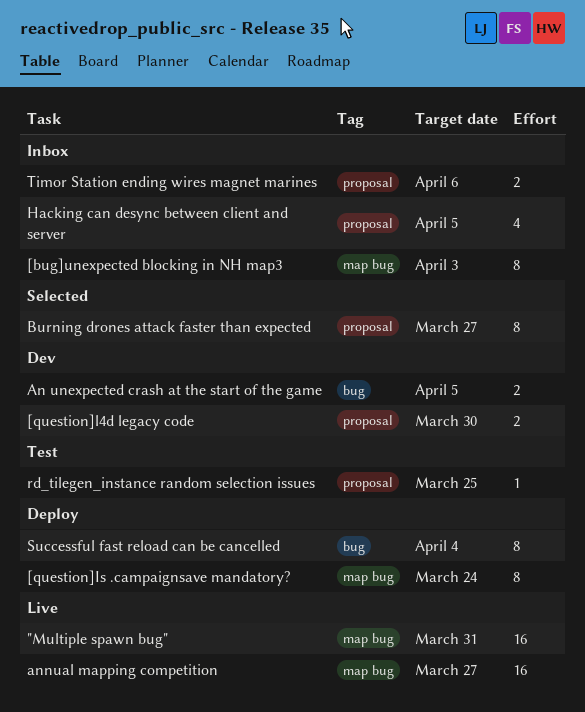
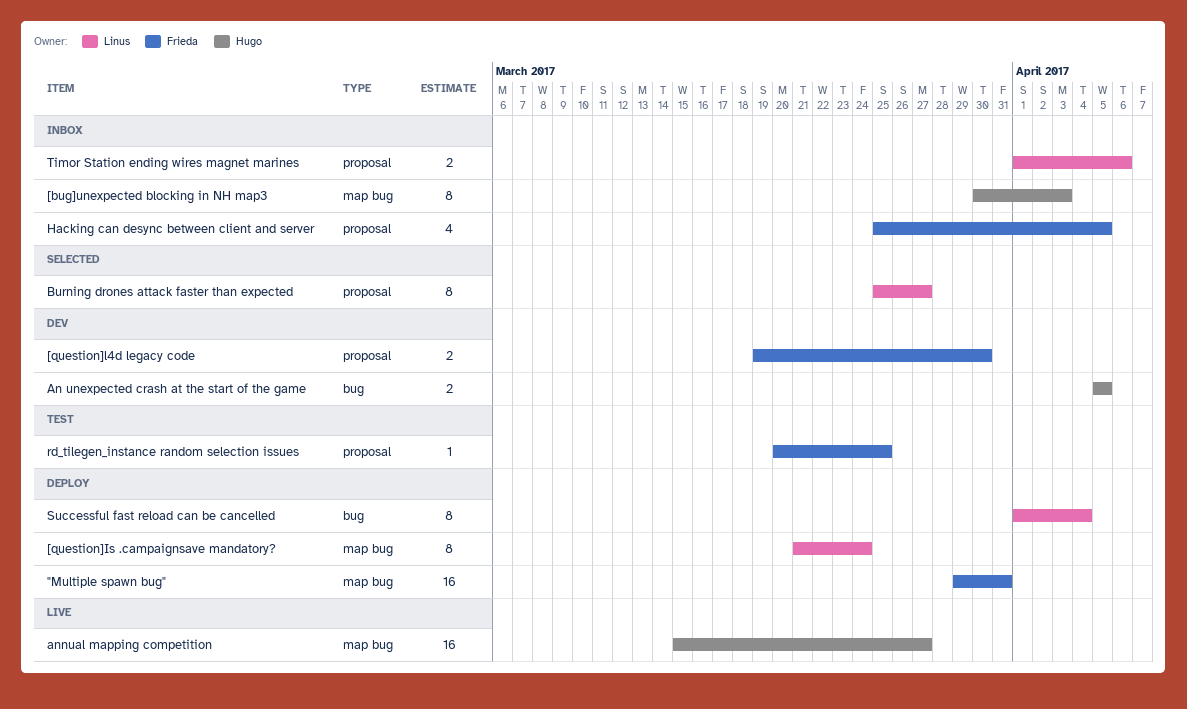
"Multiple spawn bug", status: Live -> Deploy

